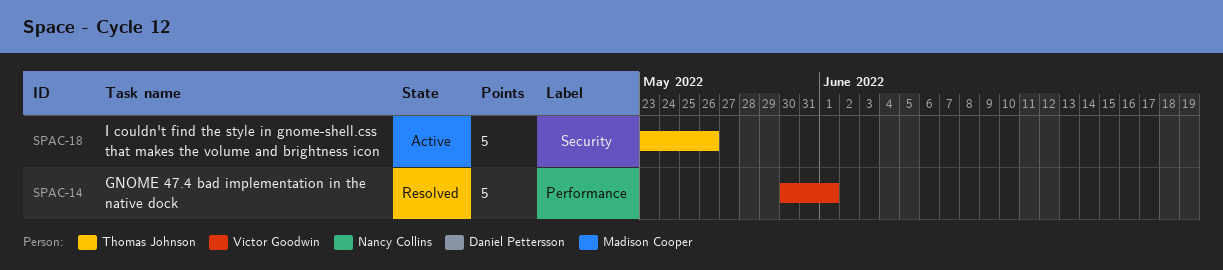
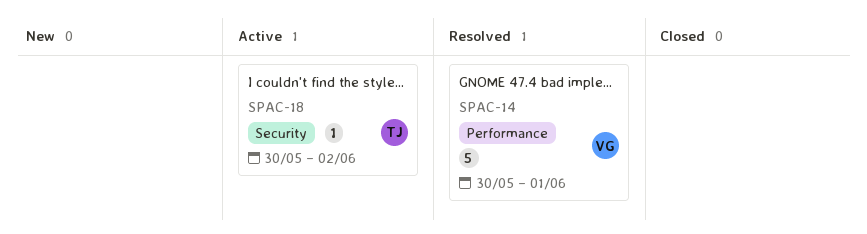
SPAC-18, estimate: 5 -> 1
SPAC-18, start: May 23 -> May 30
SPAC-18, due: May 26 -> Jun 2

